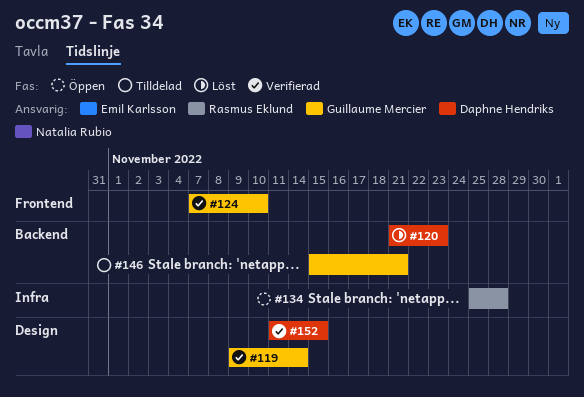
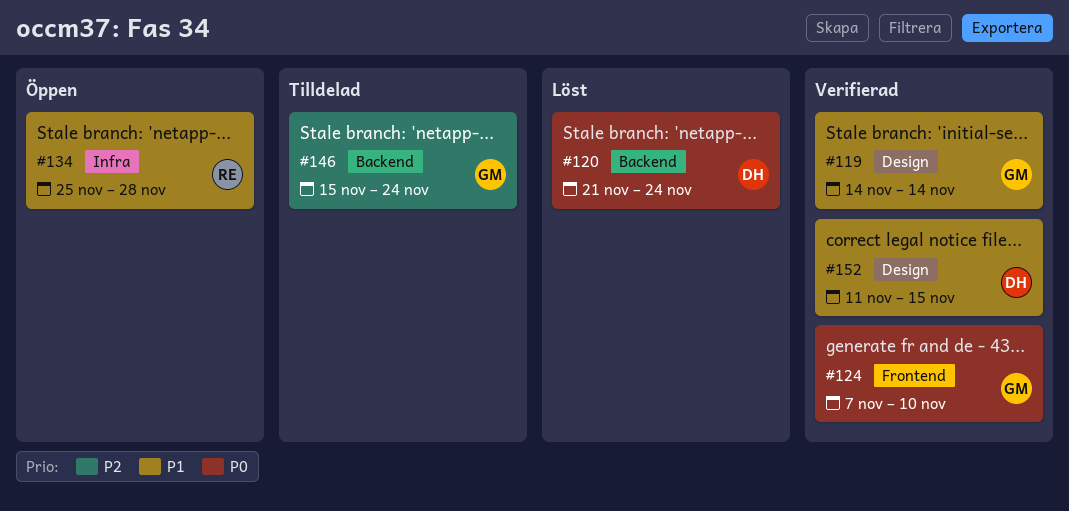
#119, start: Nov 9 -> Nov 14
#120, due: Nov 23 -> Nov 24
#146, due: Nov 21 -> Nov 24

